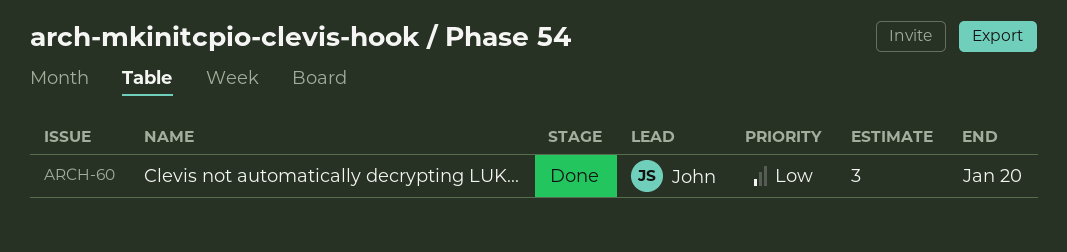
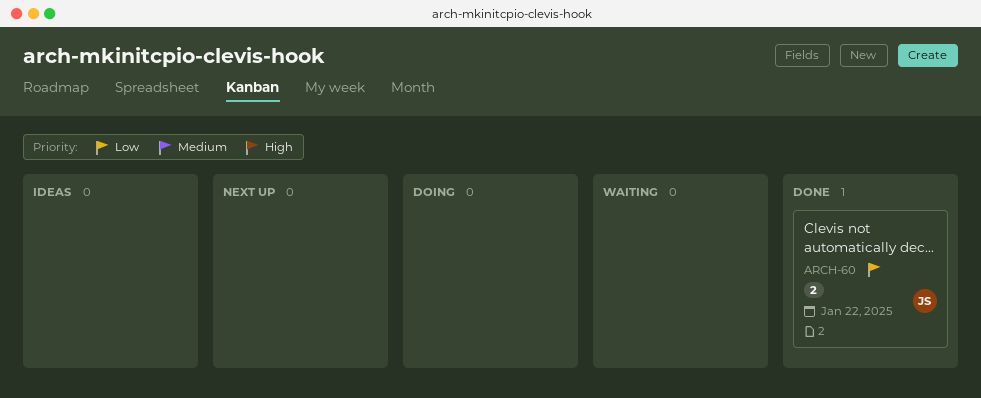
ARCH-60, estimate: 3 -> 2
ARCH-60, due: Jan 20 -> Jan 22

